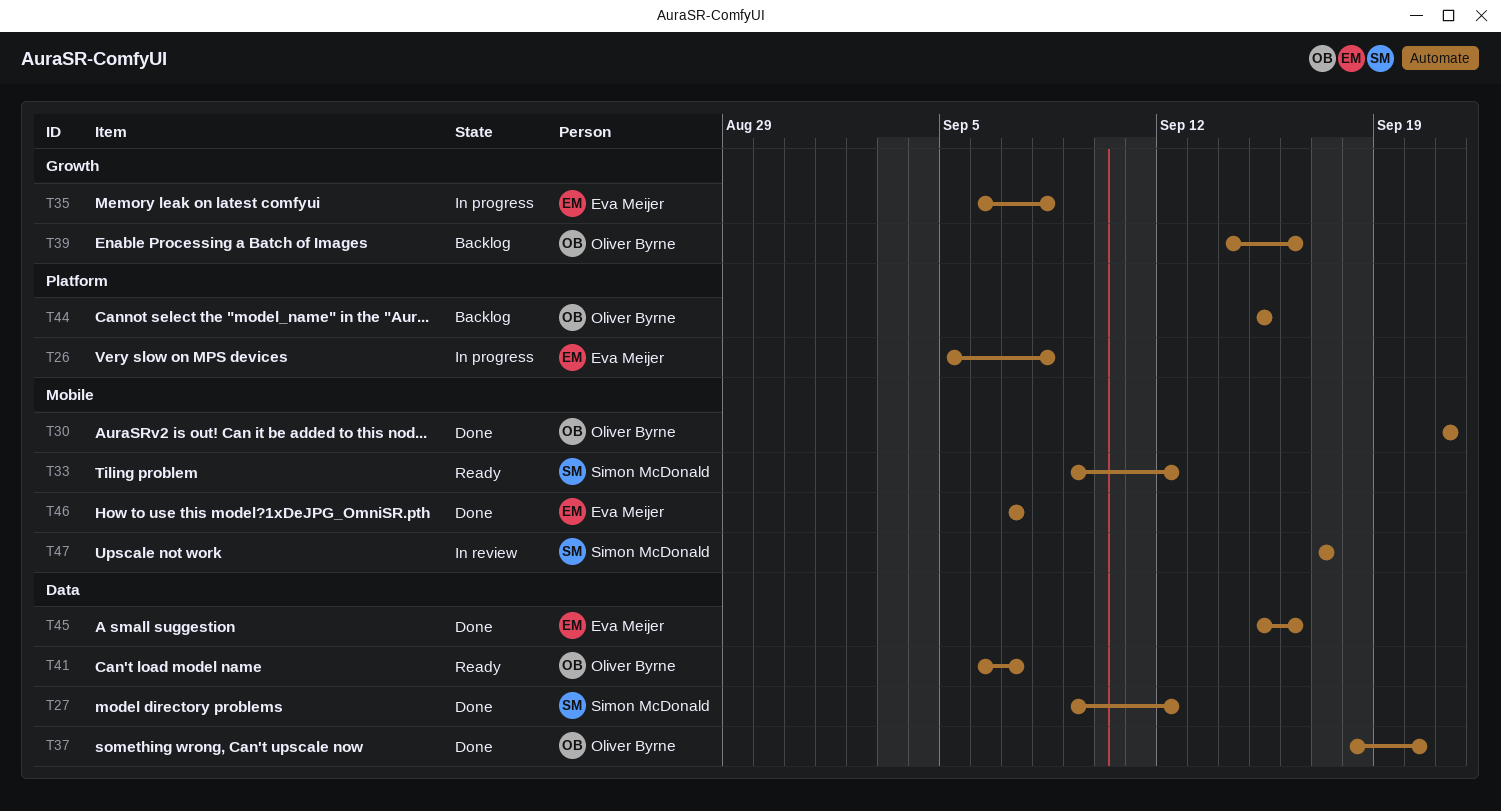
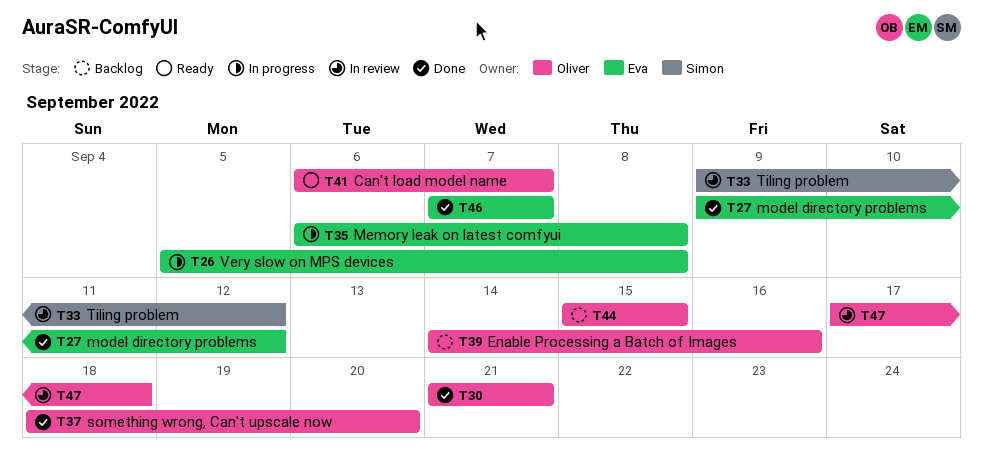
T27, owner: Simon McDonald -> Eva Meijer
T33, status: Ready -> In review
T45: present -> none
T47, owner: Simon McDonald -> Oliver Byrne
T47, due: Sep 17 -> Sep 18

